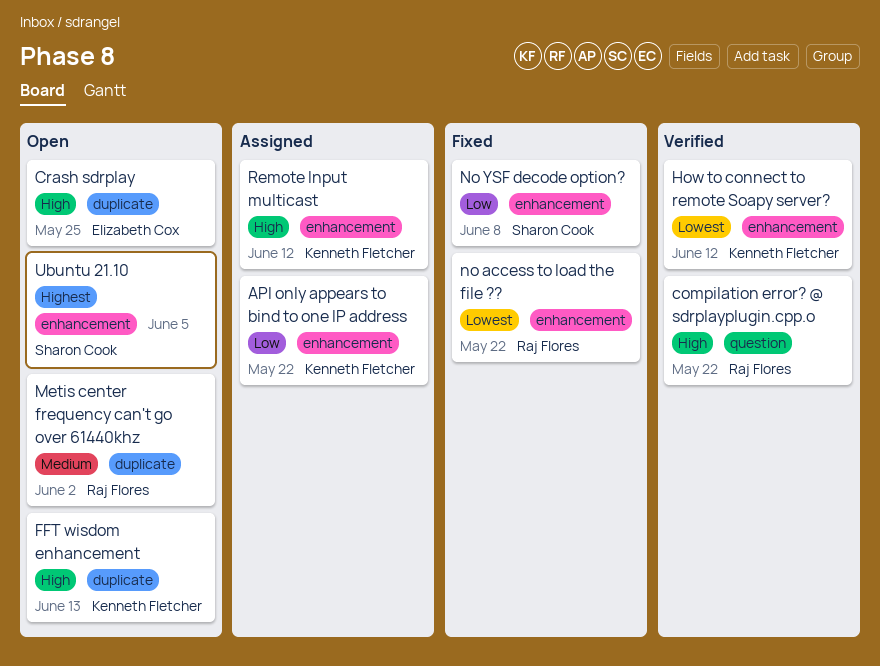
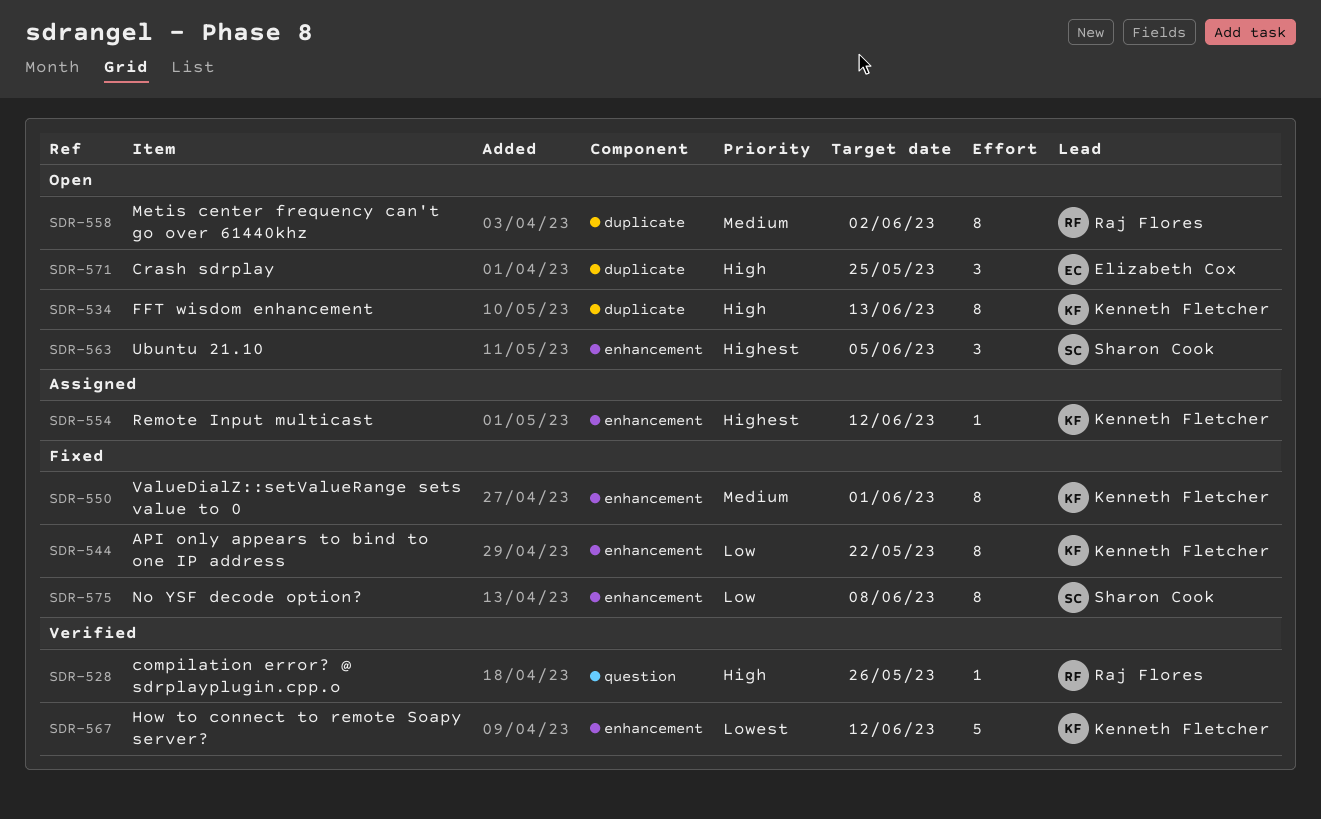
API only appears to bind to one IP address, status: Assigned -> Fixed
compilation error? @ sdrplayplugin.cpp.o, due: May 22 -> May 26
no access to load the file ??: present -> none
Remote Input multicast, priority: High -> Highest
ValueDialZ::setValueRange sets value to 0: none -> present

